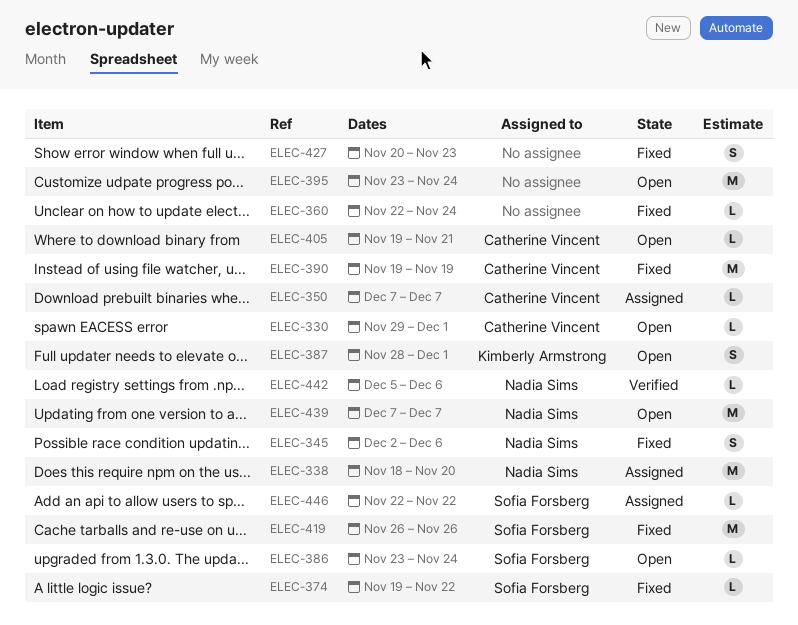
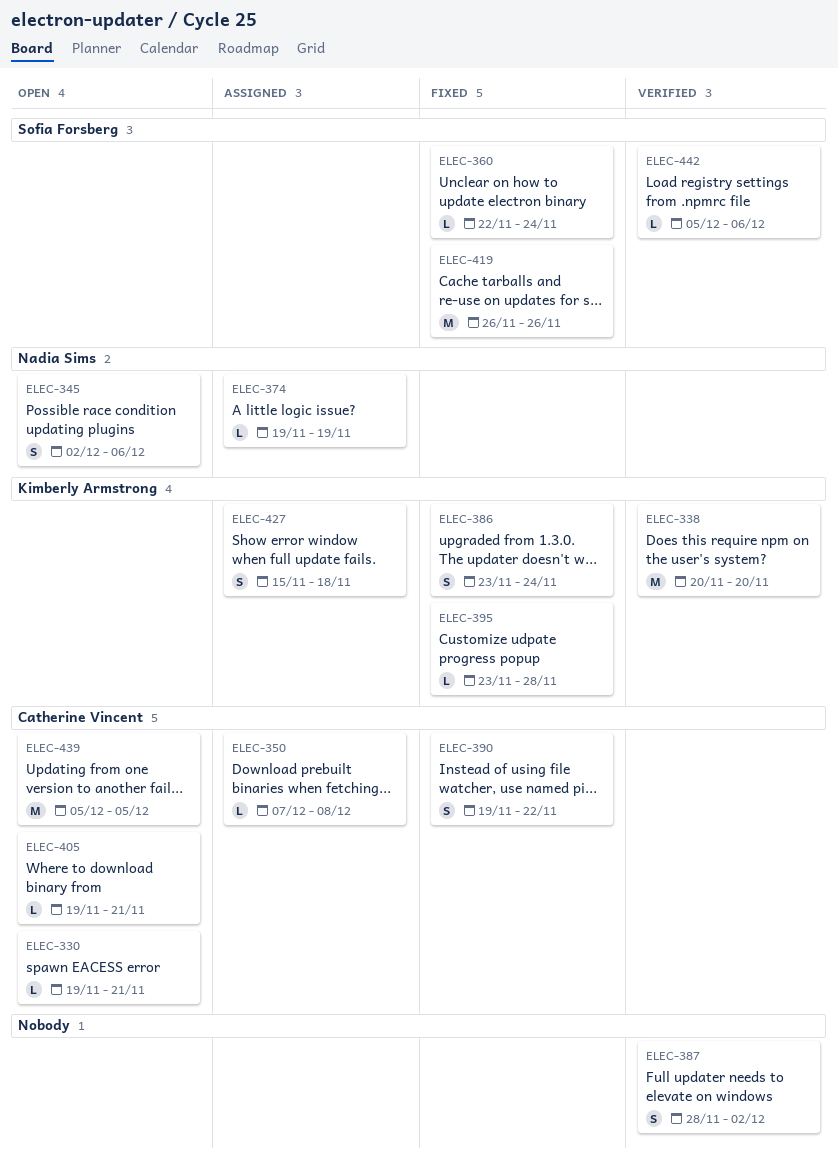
ELEC-330, start: Nov 29 -> Nov 19
ELEC-330, due: Dec 1 -> Nov 21
ELEC-338, status: Assigned -> Verified
ELEC-338, owner: Nadia Sims -> Kimberly Armstrong
ELEC-338, start: Nov 18 -> Nov 20
ELEC-345, status: Fixed -> Open
ELEC-350, due: Dec 7 -> Dec 8
ELEC-360, owner: none -> Sofia Forsberg
ELEC-374, status: Fixed -> Assigned
ELEC-374, owner: Sofia Forsberg -> Nadia Sims
ELEC-374, due: Nov 22 -> Nov 19
ELEC-386, status: Open -> Fixed
ELEC-386, owner: Sofia Forsberg -> Kimberly Armstrong
ELEC-386, estimate: L -> S
ELEC-387, status: Open -> Verified
ELEC-387, owner: Kimberly Armstrong -> none
ELEC-387, due: Dec 1 -> Dec 2
ELEC-390, estimate: M -> S
ELEC-390, due: Nov 19 -> Nov 22
ELEC-395, status: Open -> Fixed
ELEC-395, owner: none -> Kimberly Armstrong
ELEC-395, estimate: M -> L
ELEC-395, due: Nov 24 -> Nov 28
ELEC-427, status: Fixed -> Assigned
ELEC-427, owner: none -> Kimberly Armstrong
ELEC-427, start: Nov 20 -> Nov 15
ELEC-427, due: Nov 23 -> Nov 18
ELEC-439, owner: Nadia Sims -> Catherine Vincent
ELEC-439, start: Dec 7 -> Dec 5
ELEC-439, due: Dec 7 -> Dec 5
ELEC-442, owner: Nadia Sims -> Sofia Forsberg
ELEC-446: present -> none

